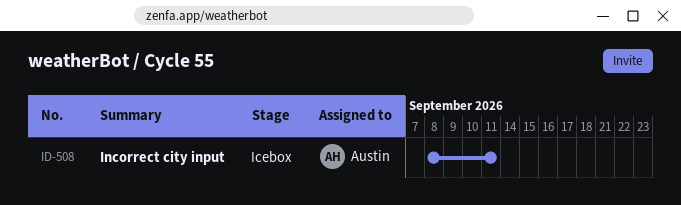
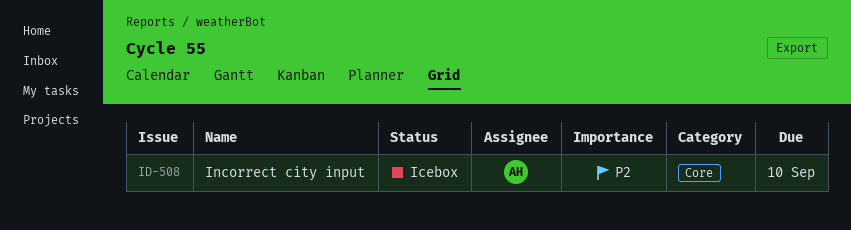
ID-508, due: Sep 11 -> Sep 10

